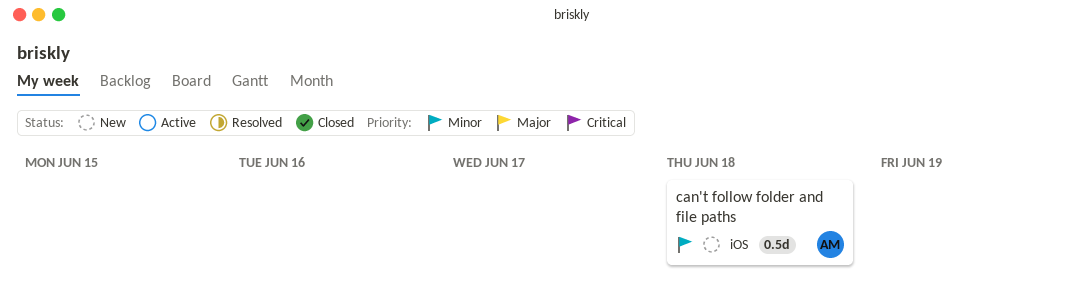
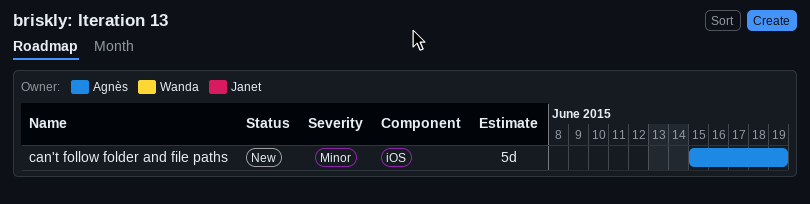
can't follow folder and file paths, estimate: 0.5d -> 5d
can't follow folder and file paths, due: Jun 18 -> Jun 19

